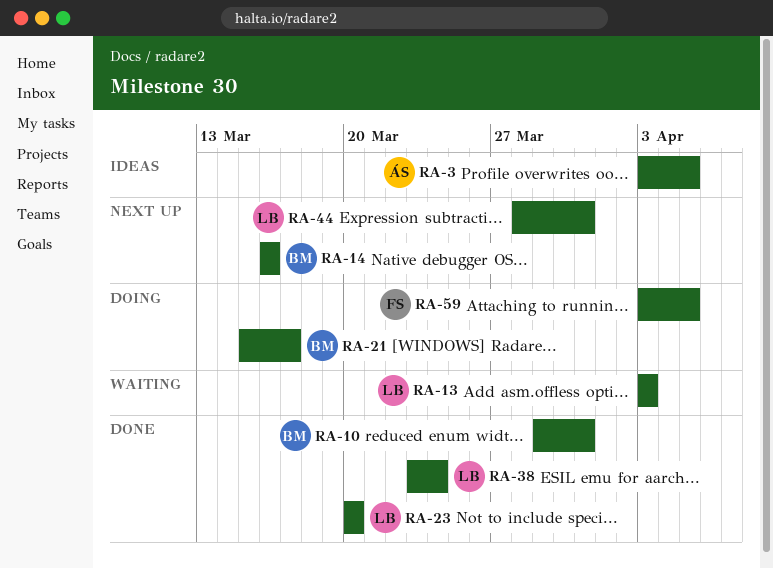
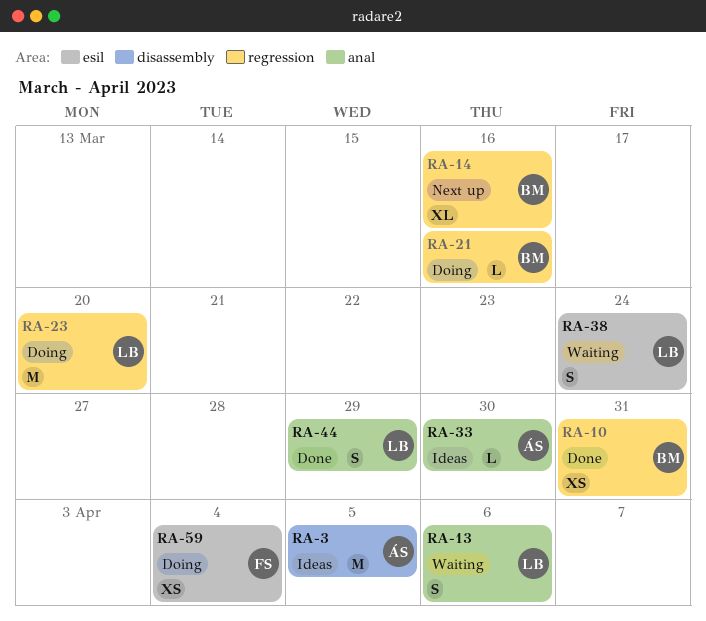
RA-13, due: Apr 3 -> Apr 6
RA-21, due: Mar 17 -> Mar 16
RA-23, status: Done -> Doing
RA-33: none -> present
RA-38, status: Done -> Waiting
RA-44, status: Next up -> Done
RA-44, due: Mar 31 -> Mar 29
RA-59, due: Apr 5 -> Apr 4

